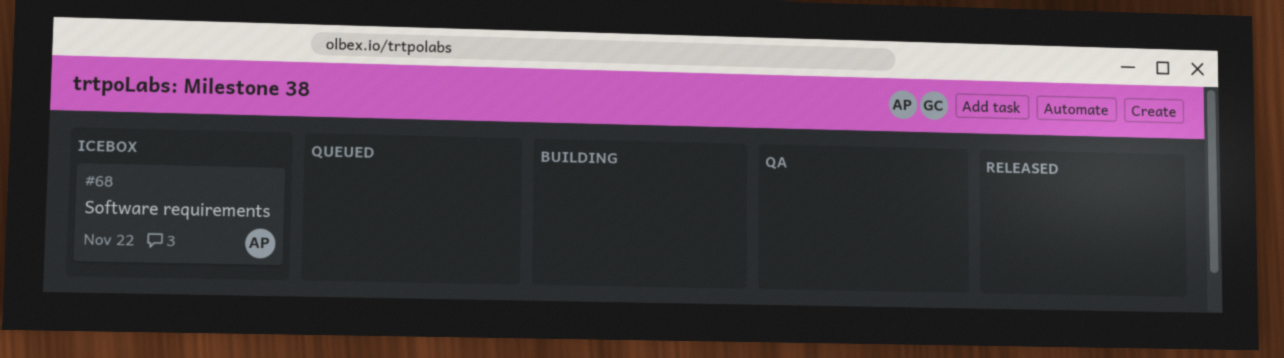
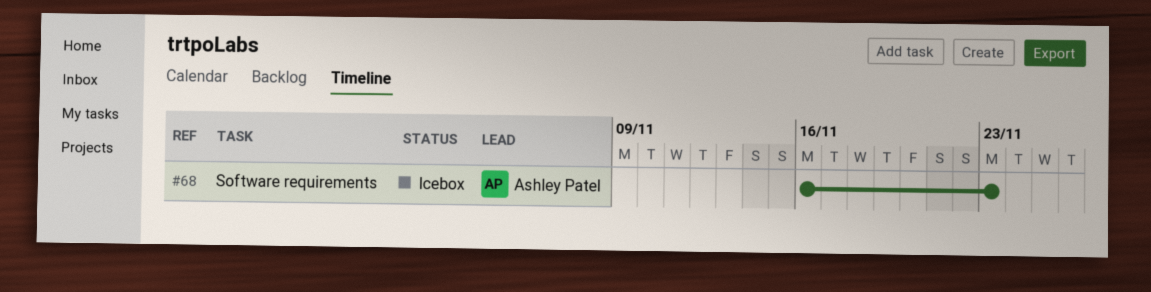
#68, due: Nov 22 -> Nov 23

